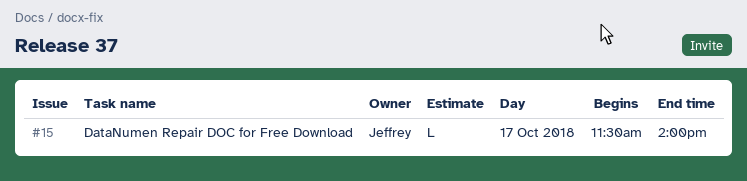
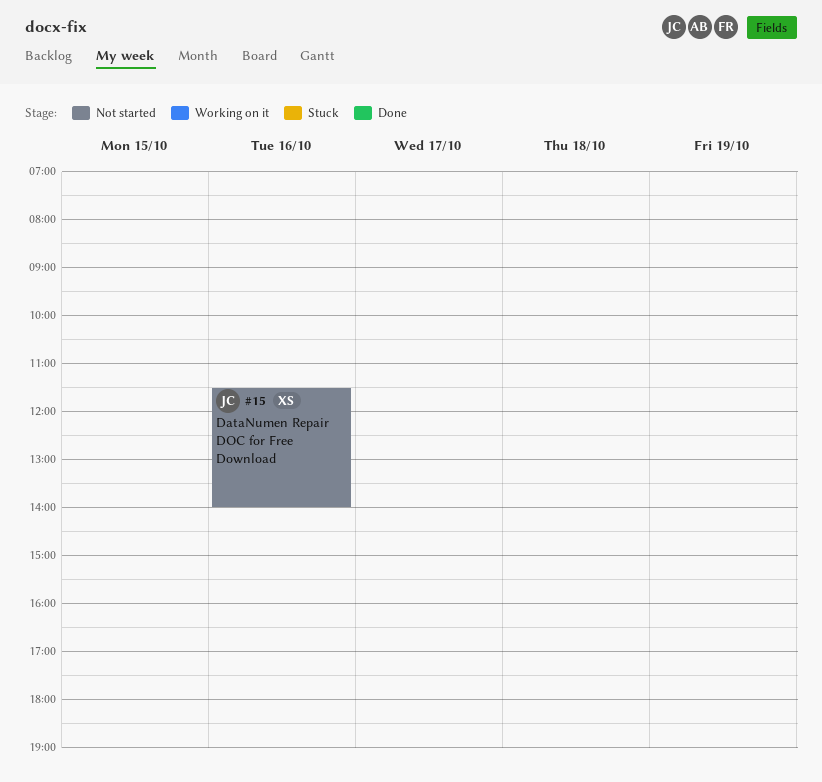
#15, estimate: L -> XS
#15, day: Oct 17 -> Oct 16

